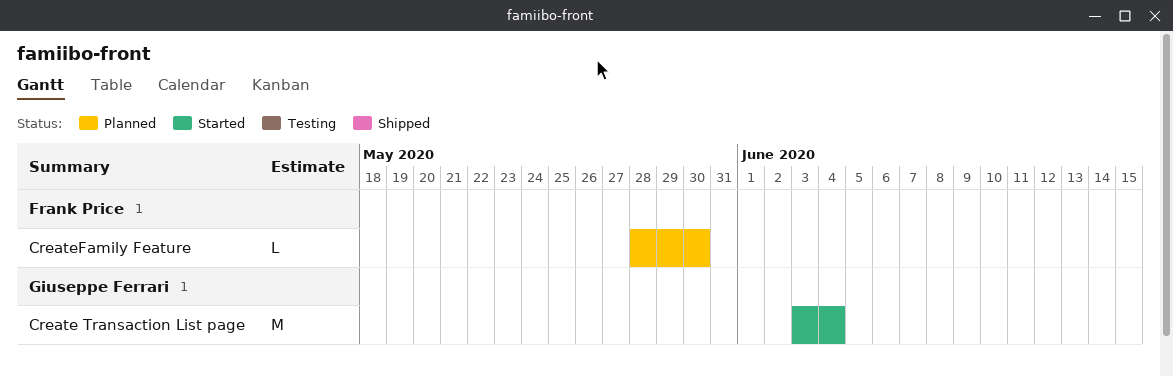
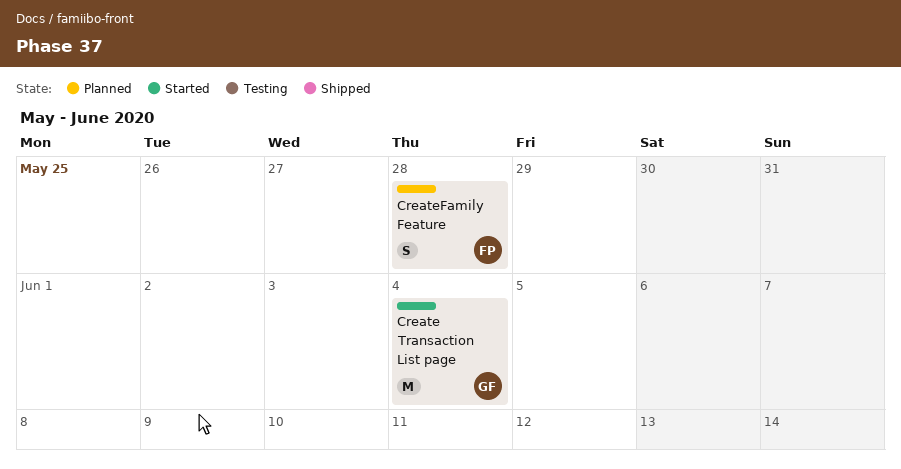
CreateFamily Feature, estimate: L -> S
CreateFamily Feature, due: May 30 -> May 28

